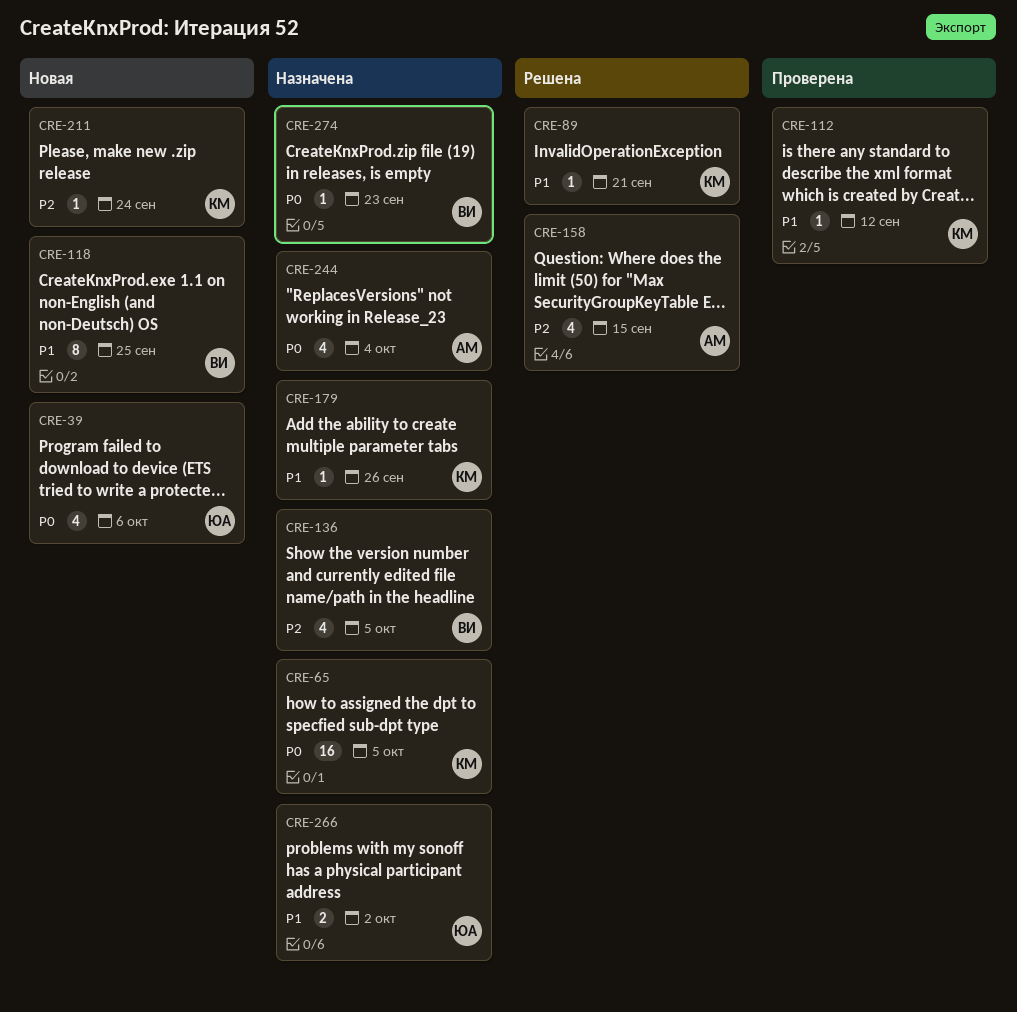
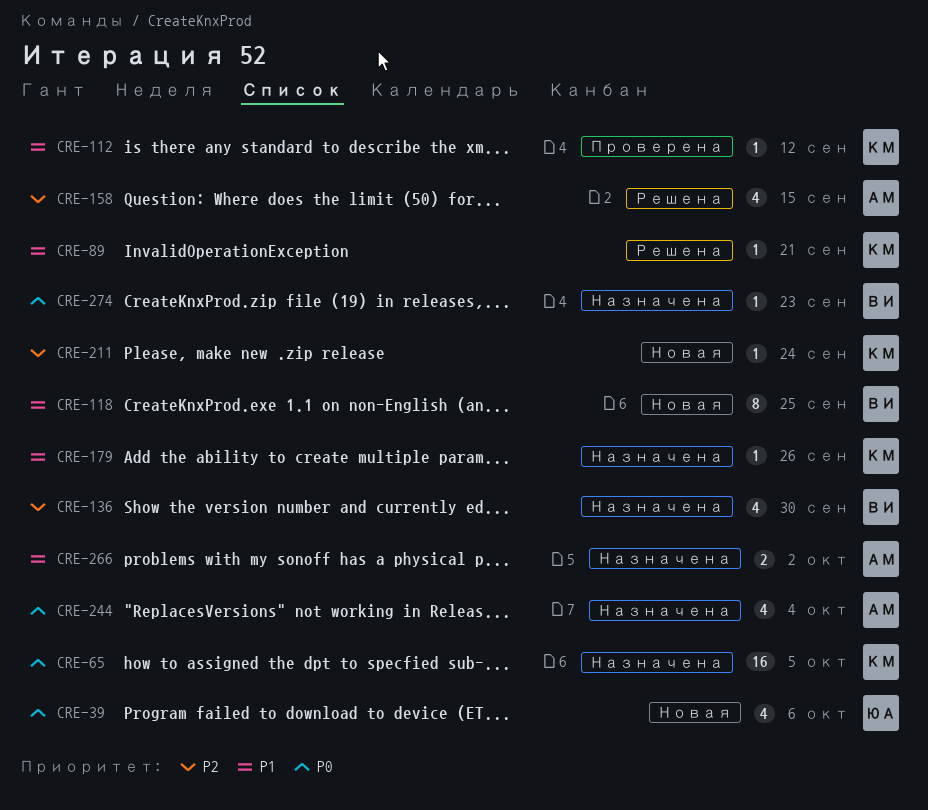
CRE-136, due: Oct 5 -> Sep 30
CRE-266, owner: ЮА -> АМ

